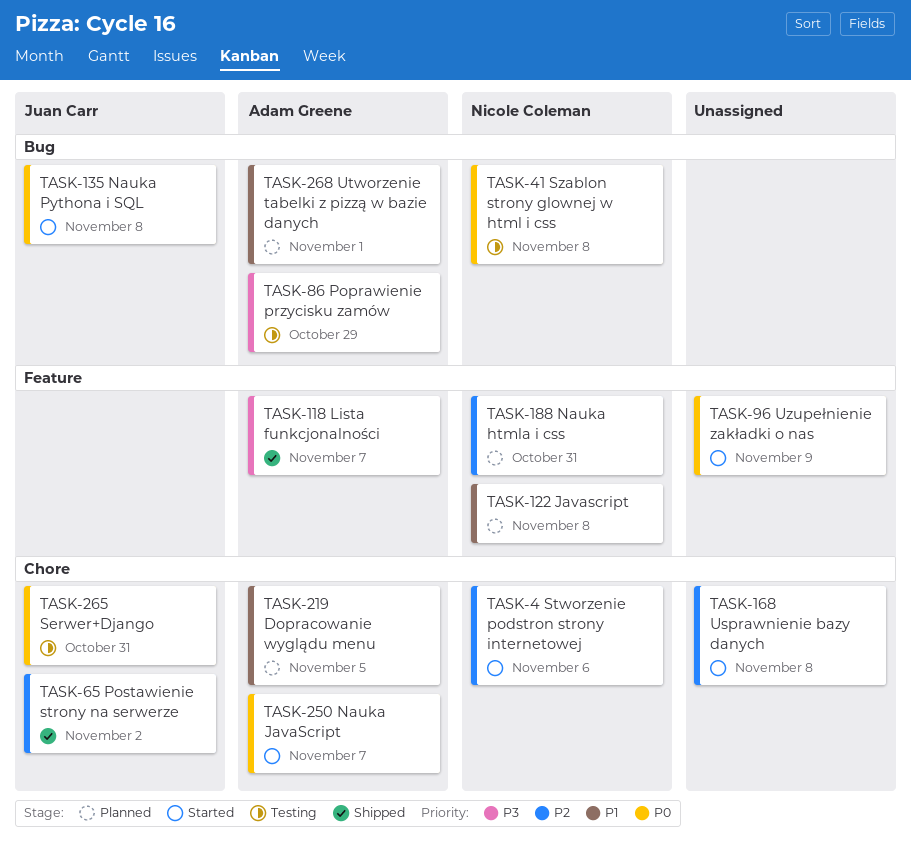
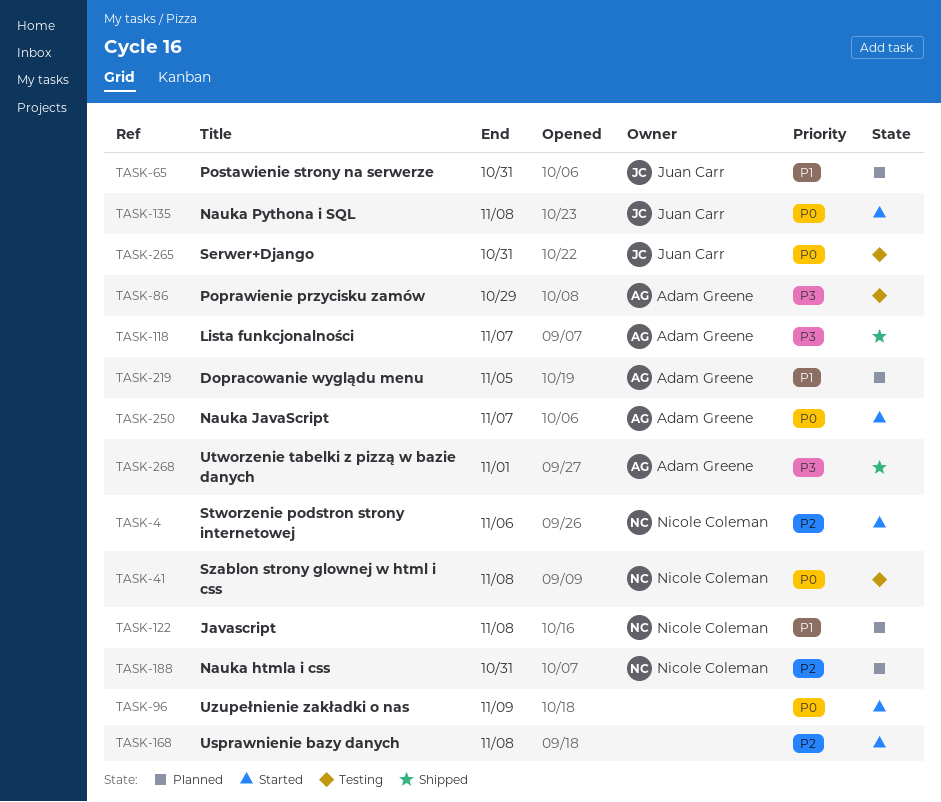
TASK-65, status: Shipped -> Planned
TASK-65, priority: P2 -> P1
TASK-65, due: Nov 2 -> Oct 31
TASK-268, status: Planned -> Shipped
TASK-268, priority: P1 -> P3

